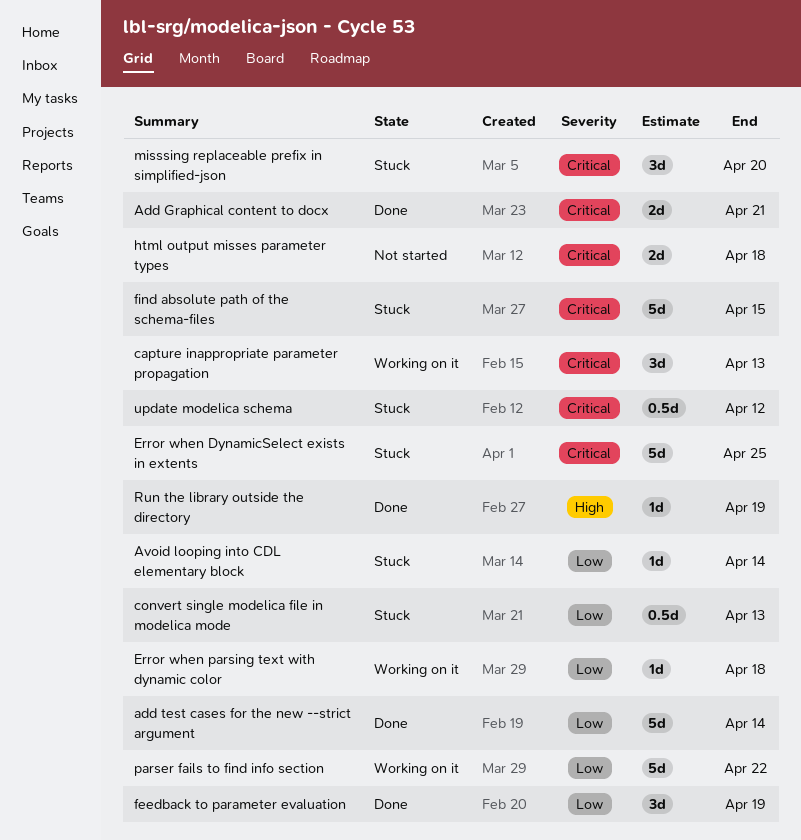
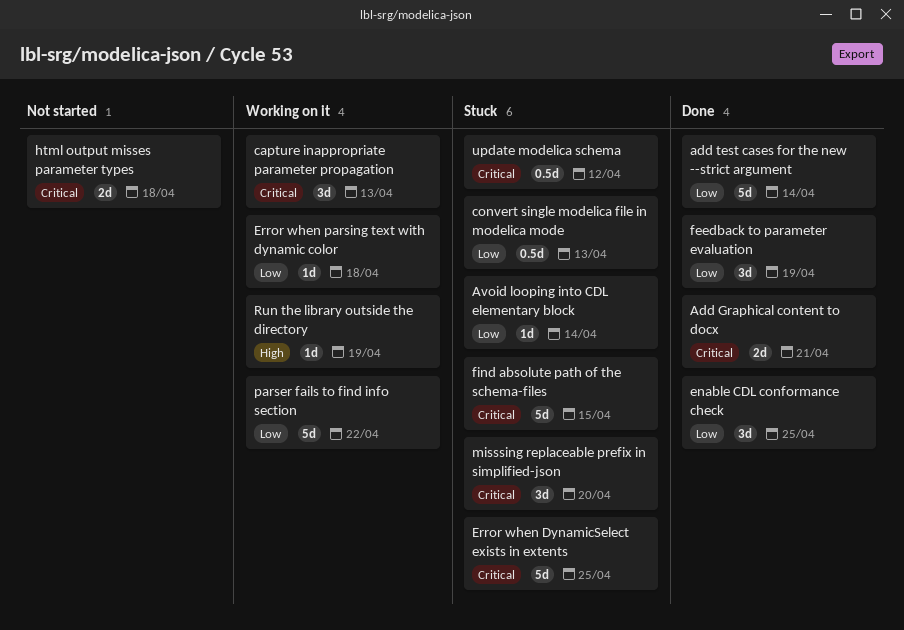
enable CDL conformance check: none -> present
Run the library outside the directory, status: Done -> Working on it

